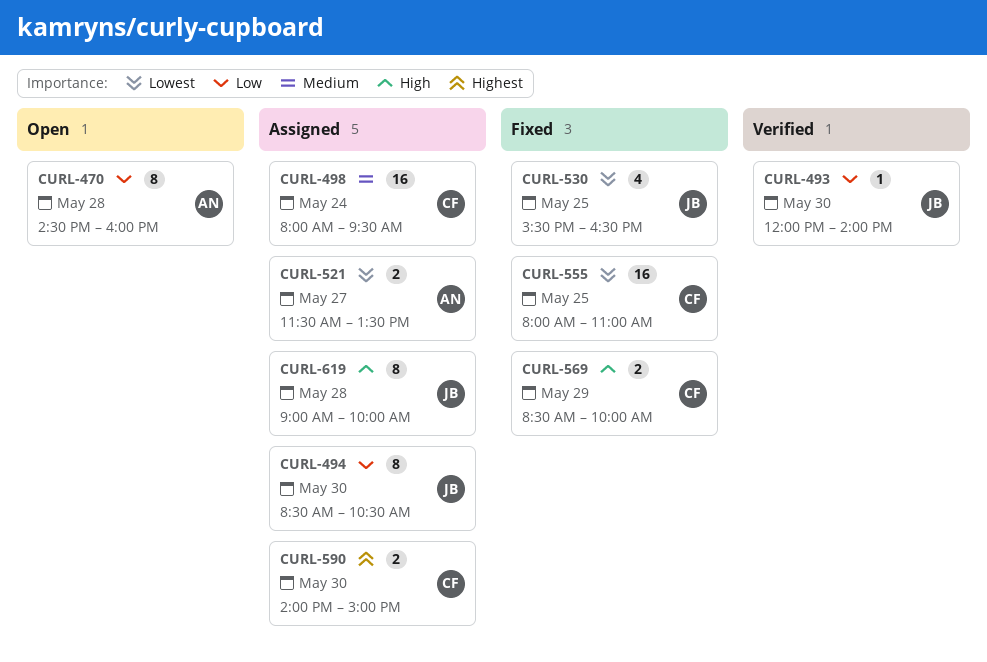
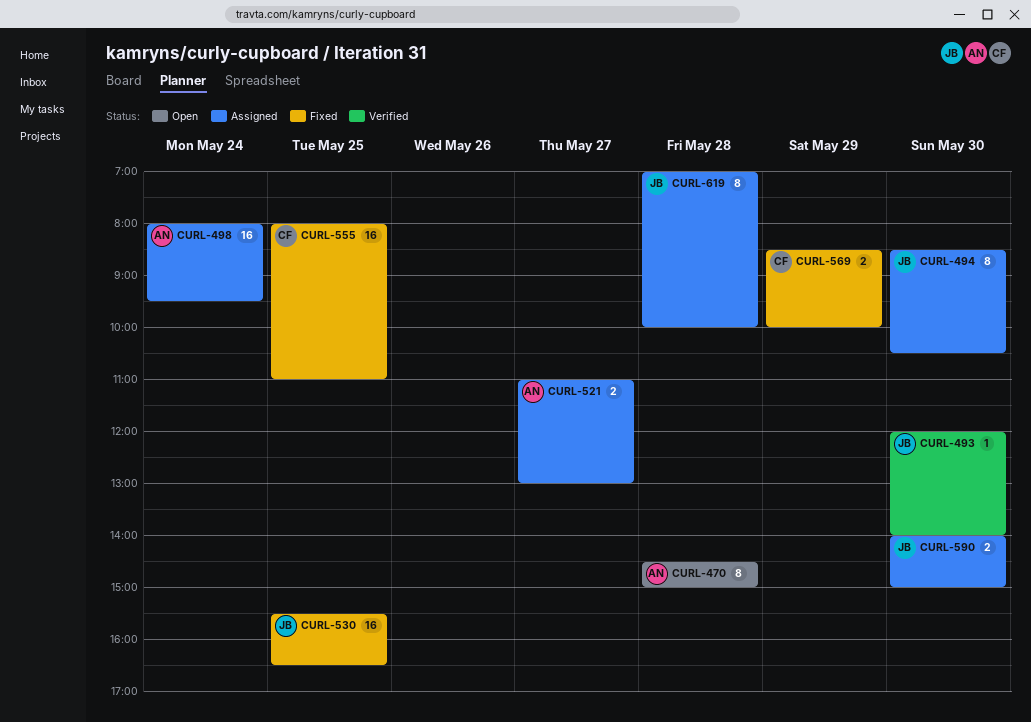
CURL-470, ends: 16:00 -> 15:00
CURL-498, owner: CF -> AN
CURL-521, begins: 11:30 -> 11:00
CURL-521, ends: 13:30 -> 13:00
CURL-530, estimate: 4 -> 16
CURL-590, owner: CF -> JB
CURL-619, begins: 09:00 -> 07:00

